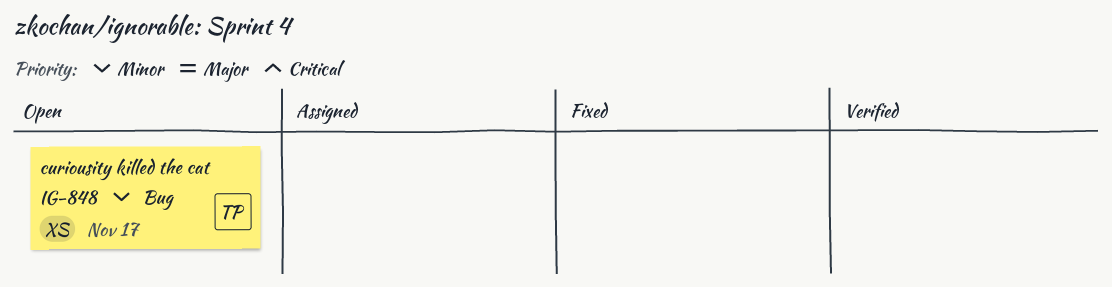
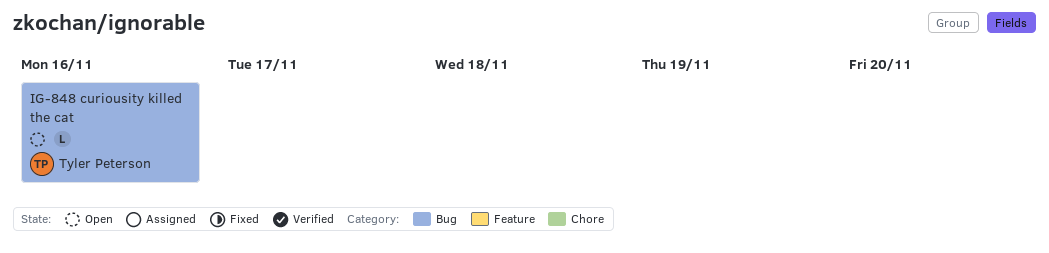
IG-848, estimate: XS -> L
IG-848, due: Nov 17 -> Nov 16

